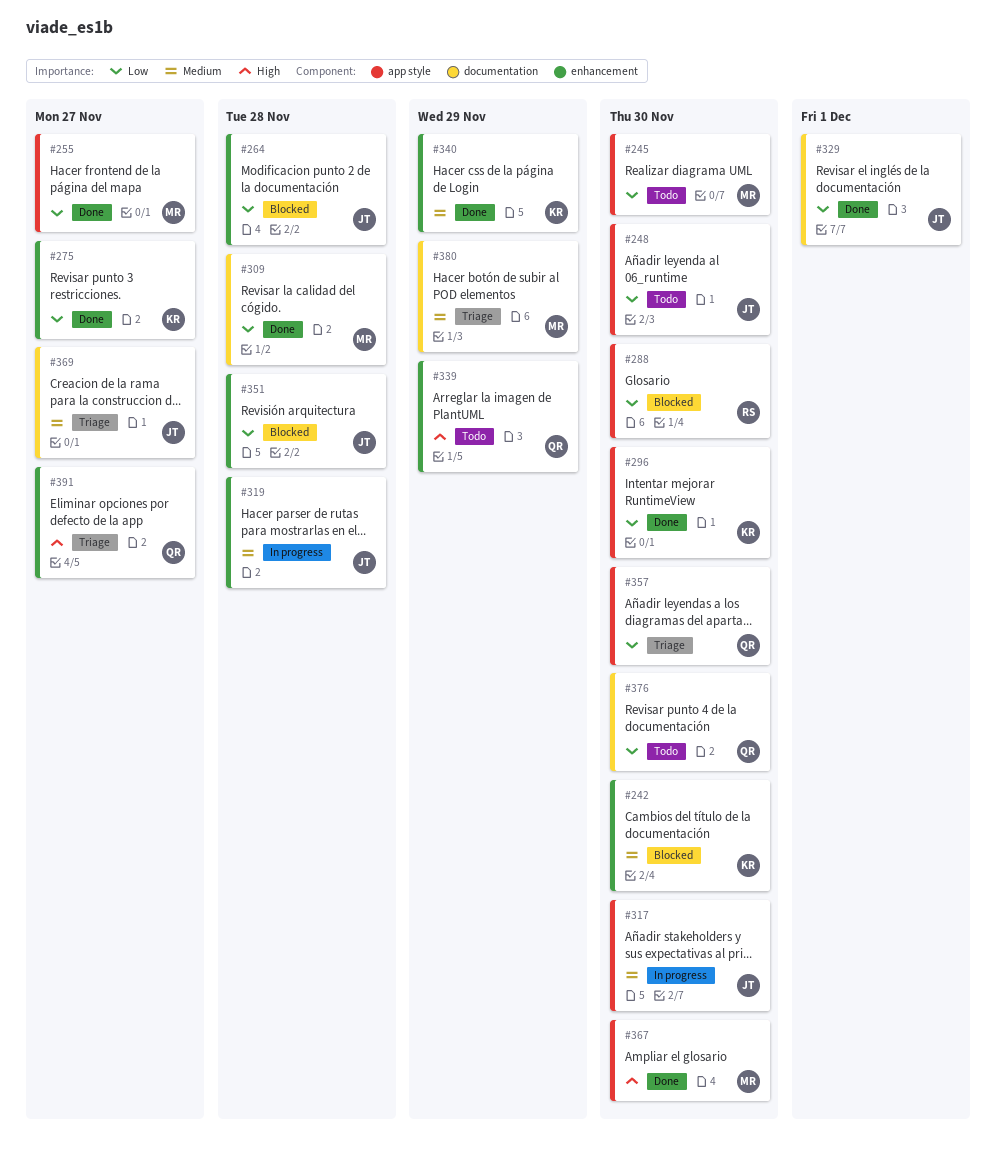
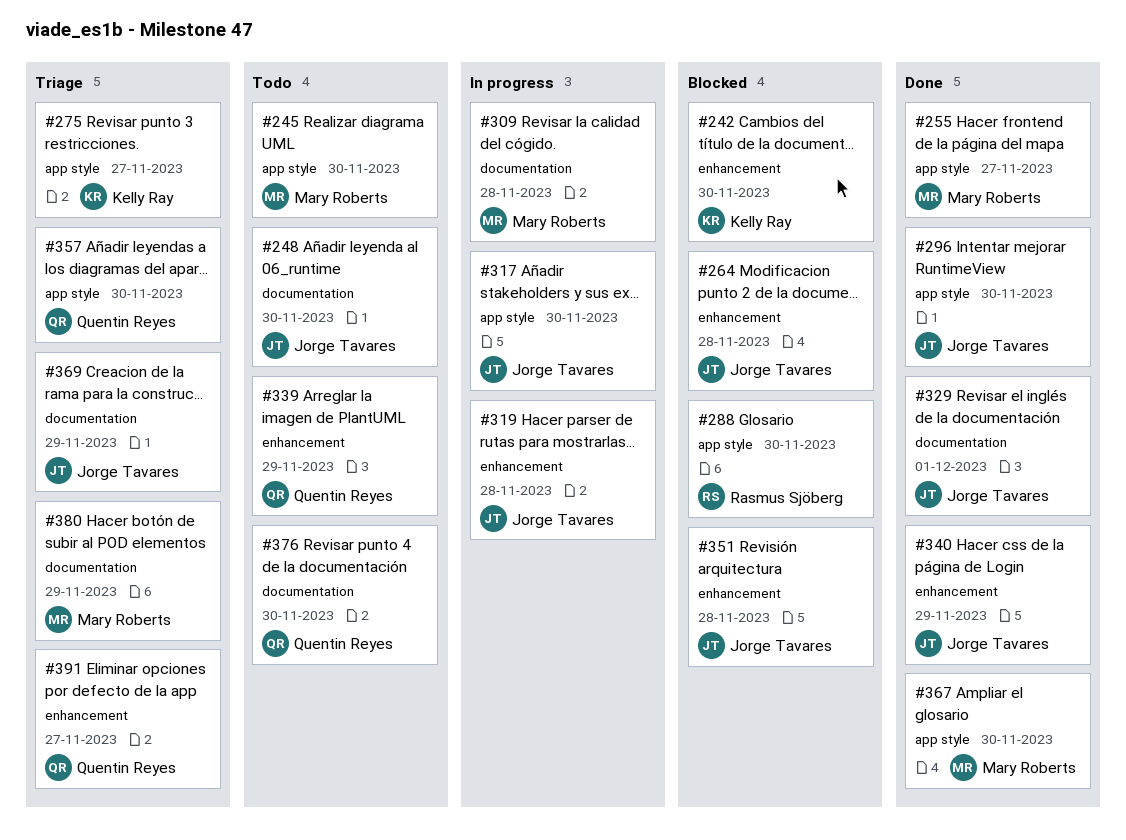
#248, label: app style -> documentation
#275, status: Done -> Triage
#275, label: enhancement -> app style
#296, owner: Kelly Ray -> Jorge Tavares
#309, status: Done -> In progress
#340, owner: Kelly Ray -> Jorge Tavares
#369, due: Nov 27 -> Nov 29

